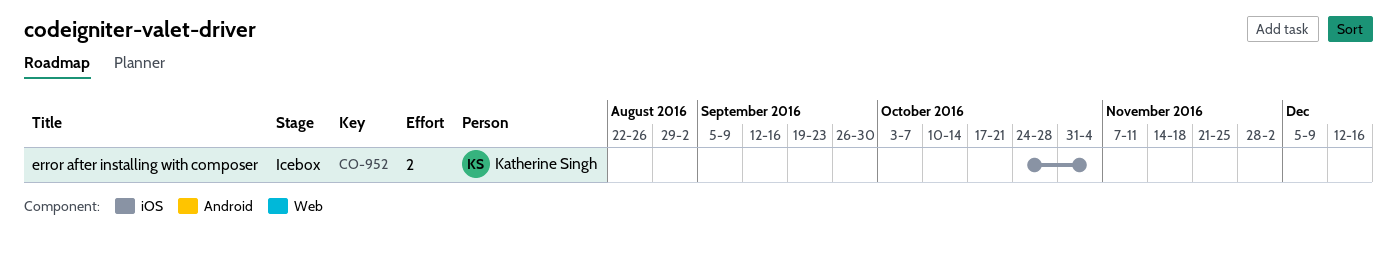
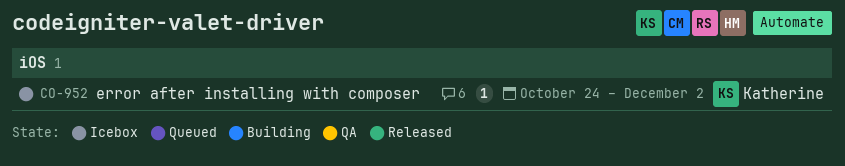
CO-952, estimate: 2 -> 1
CO-952, due: Nov 4 -> Dec 2

